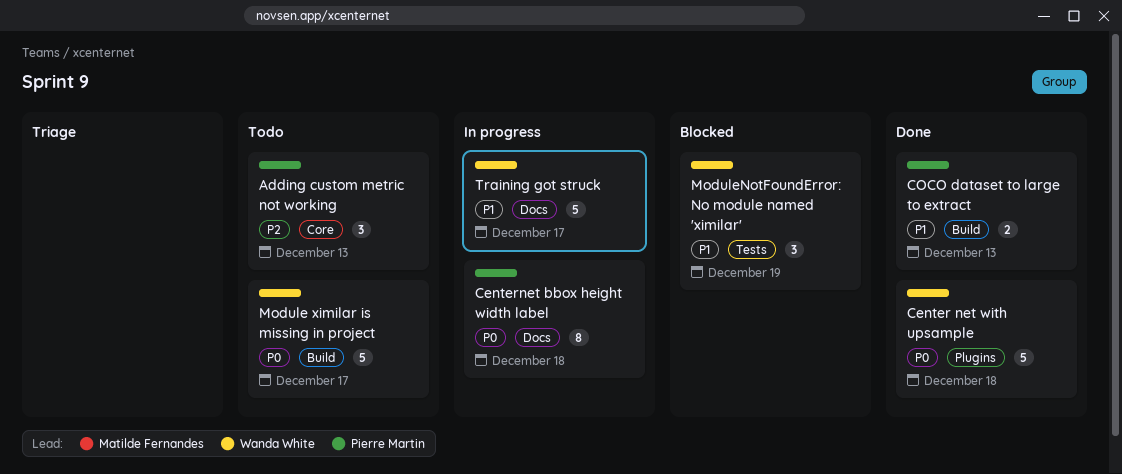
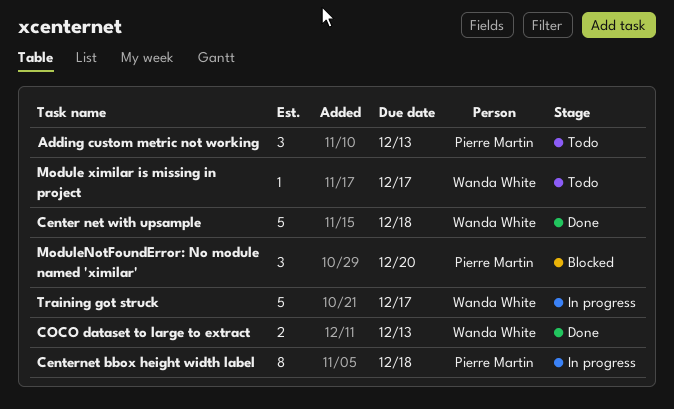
COCO dataset to large to extract, owner: Pierre Martin -> Wanda White
Module ximilar is missing in project, estimate: 5 -> 1
ModuleNotFoundError: No module named 'ximilar', owner: Wanda White -> Pierre Martin
ModuleNotFoundError: No module named 'ximilar', due: Dec 19 -> Dec 20

